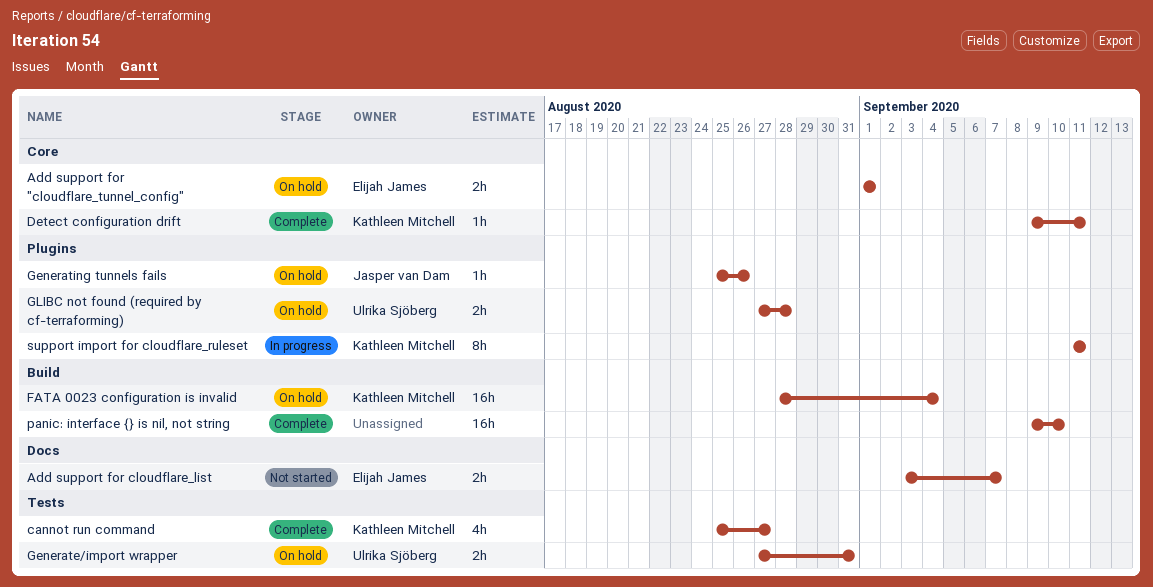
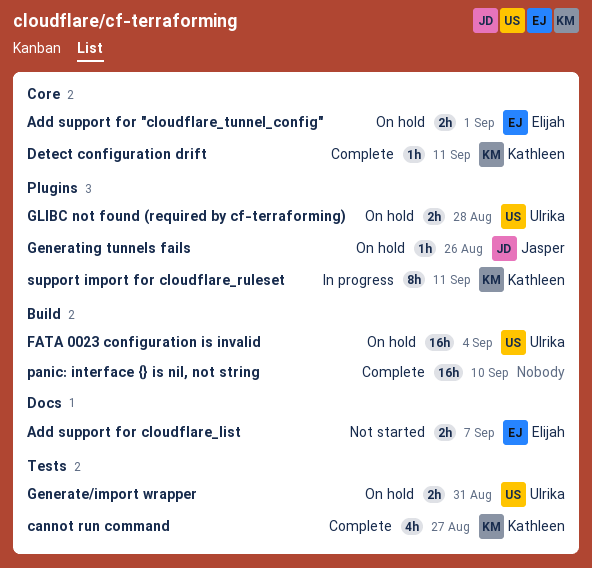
FATA 0023 configuration is invalid, owner: Kathleen Mitchell -> Ulrika Sjöberg

